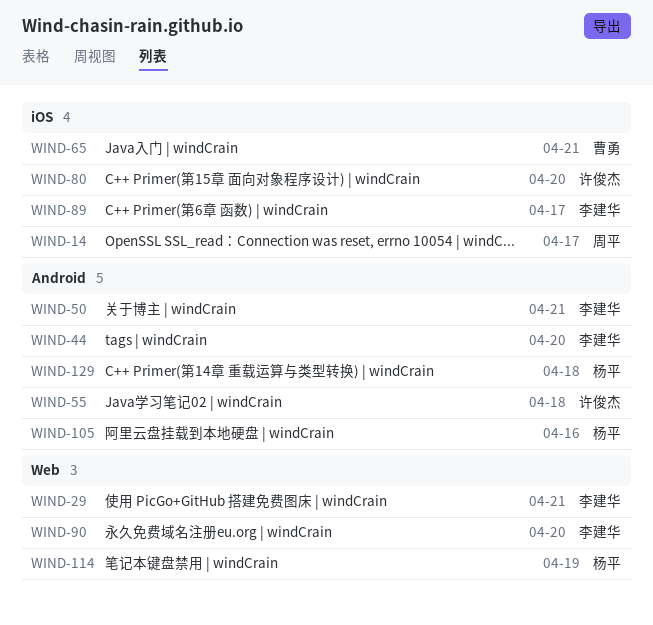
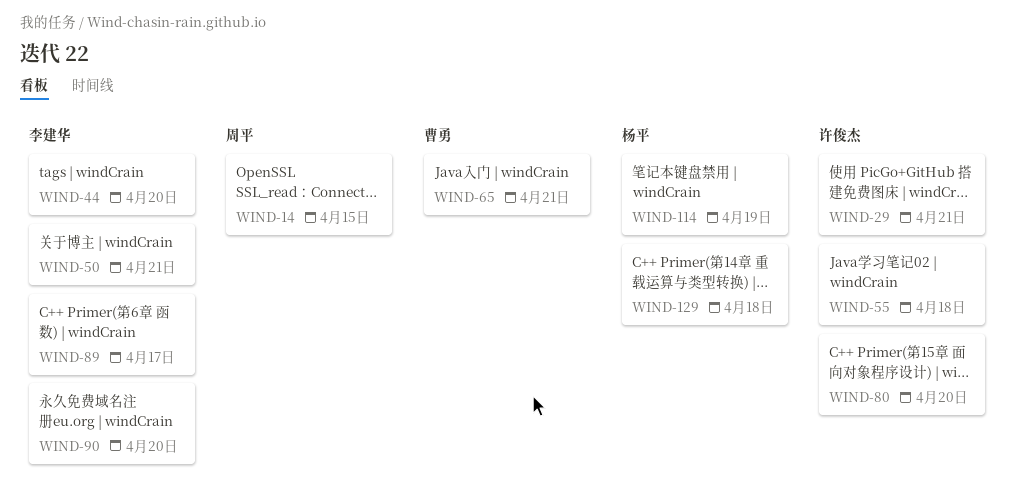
WIND-14, due: Apr 17 -> Apr 15
WIND-29, owner: 李建华 -> 许俊杰
WIND-105: present -> none

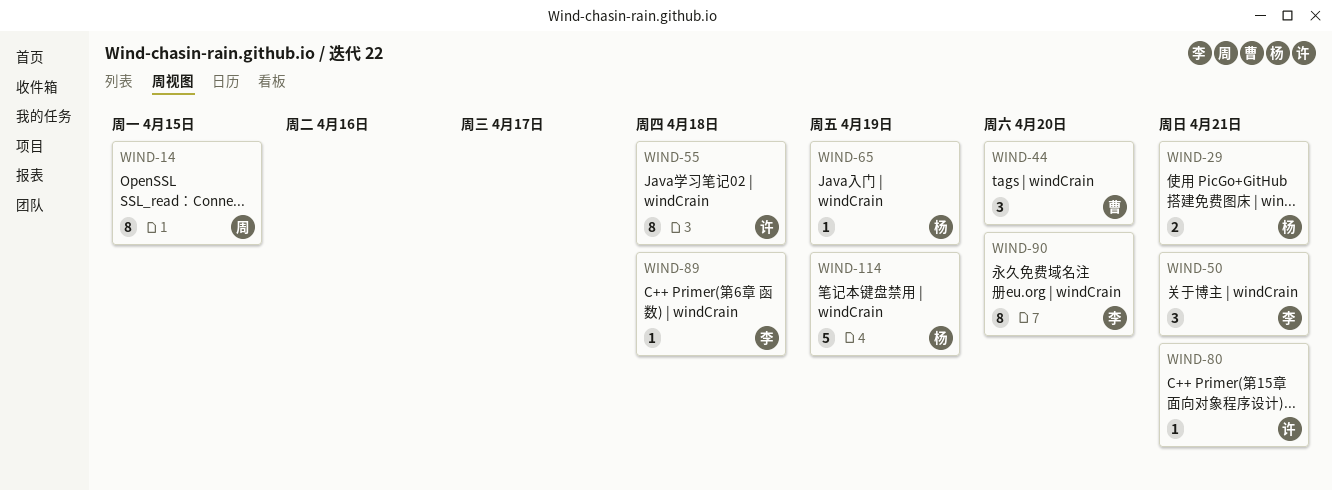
WIND-29, owner: 许俊杰 -> 杨平
WIND-44, owner: 李建华 -> 曹勇
WIND-65, owner: 曹勇 -> 杨平
WIND-65, due: Apr 21 -> Apr 19
WIND-80, due: Apr 20 -> Apr 21
WIND-89, due: Apr 17 -> Apr 18
WIND-129: present -> none

